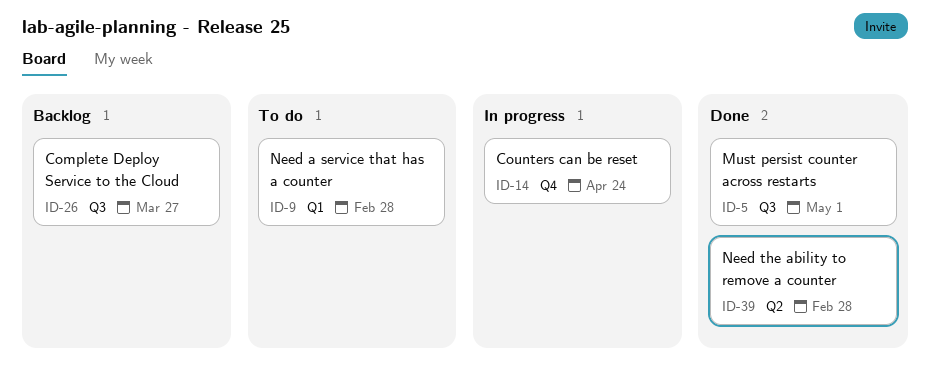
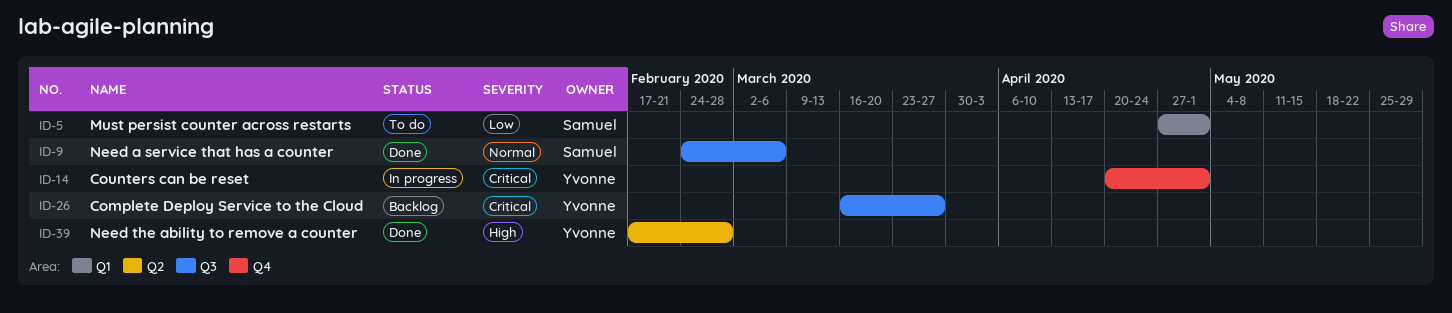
ID-5, status: Done -> To do
ID-5, label: Q3 -> Q1
ID-9, status: To do -> Done
ID-9, label: Q1 -> Q3
ID-9, due: Feb 28 -> Mar 6
ID-14, due: Apr 24 -> May 1

